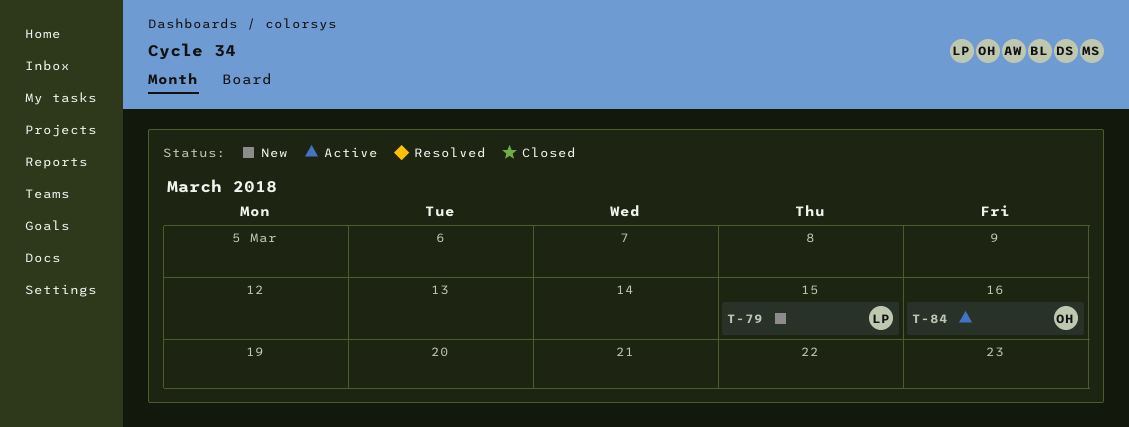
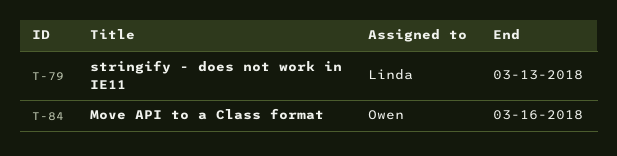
T-79, due: Mar 15 -> Mar 13

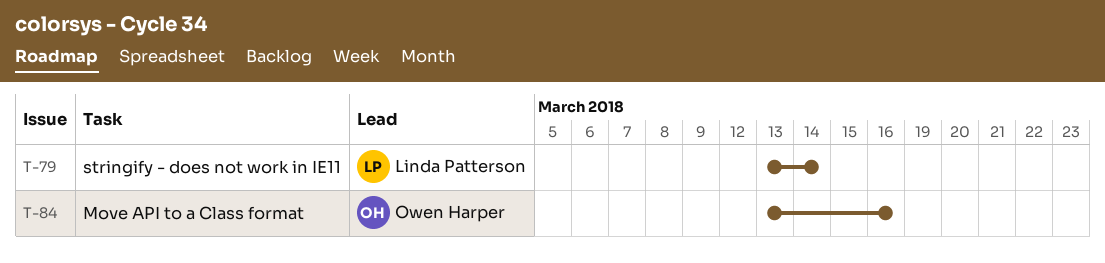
T-79, due: Mar 13 -> Mar 14

